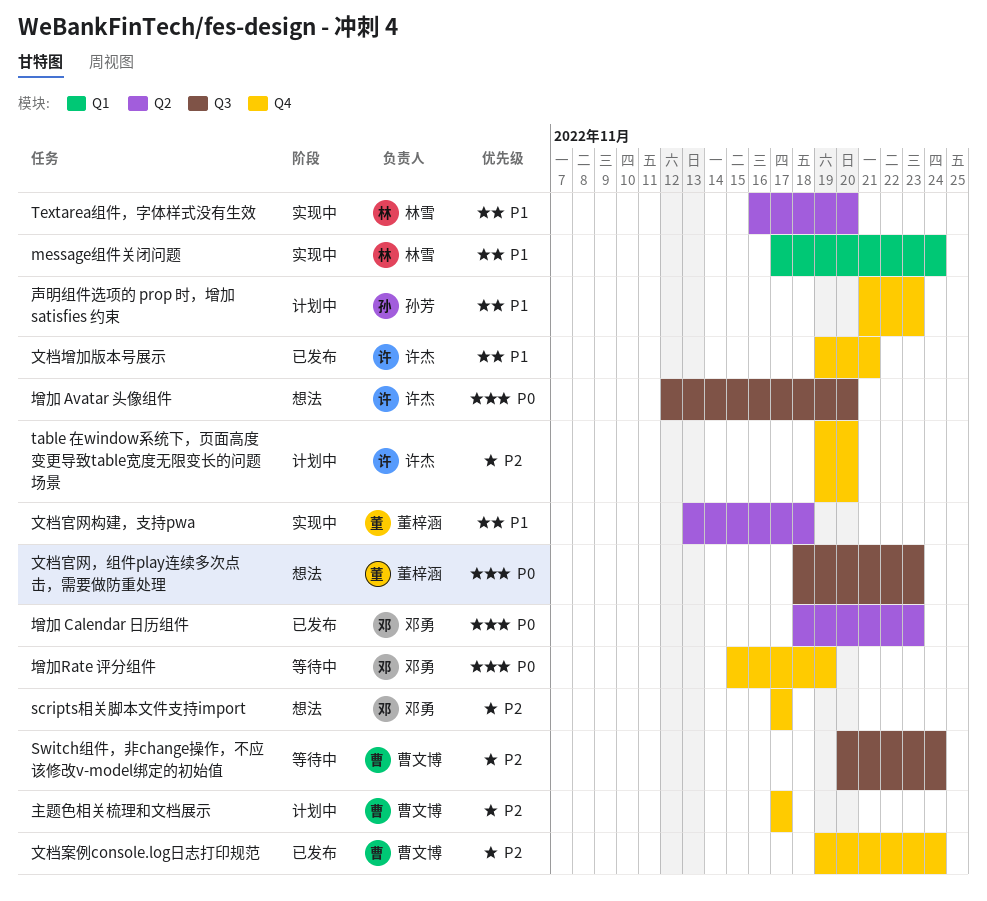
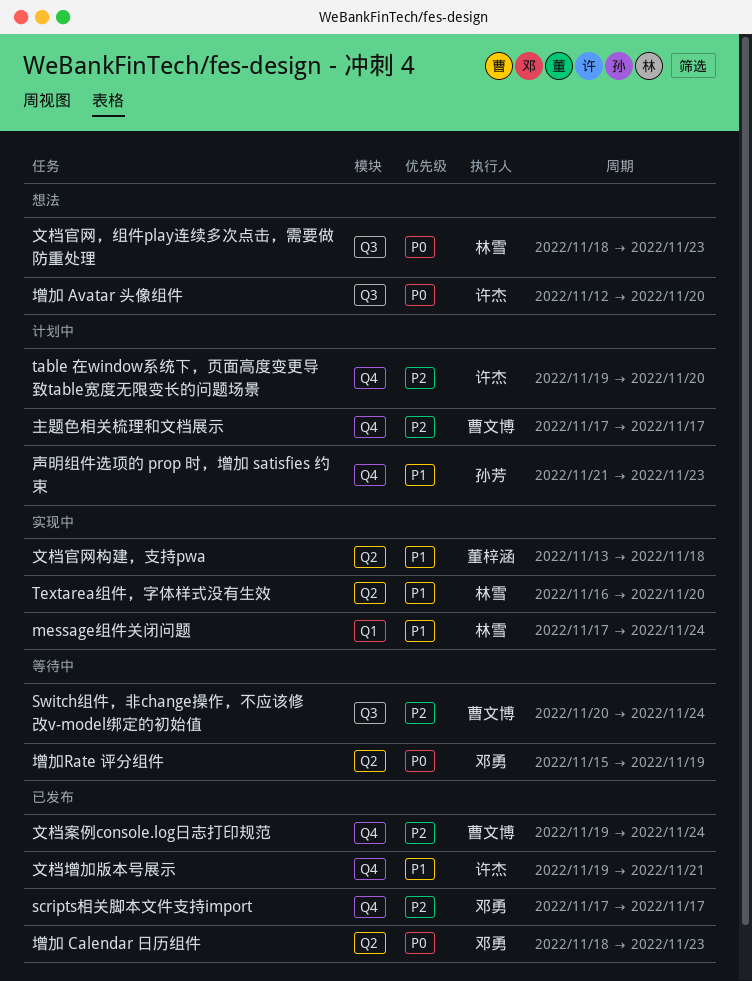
scripts相关脚本文件支持import, status: 想法 -> 已发布
增加Rate 评分组件, label: Q4 -> Q2
文档官网，组件play连续多次点击，需要做防重处理, owner: 董梓涵 -> 林雪

